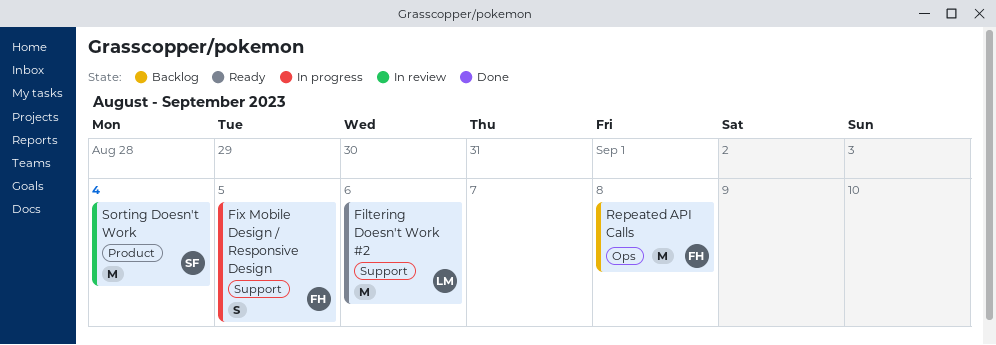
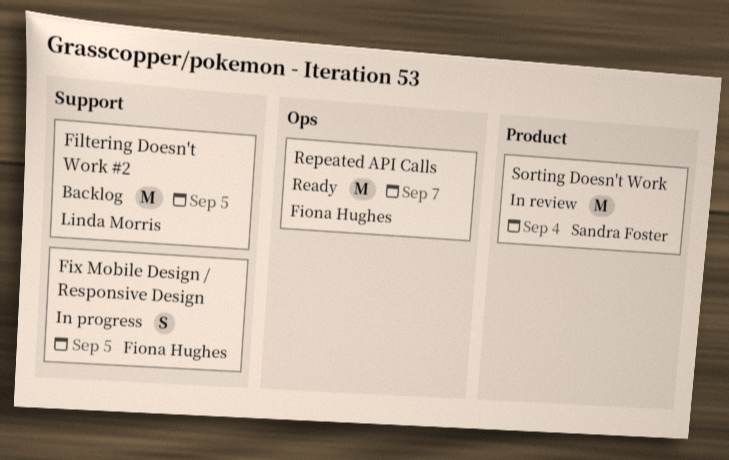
Filtering Doesn't Work #2, status: Ready -> Backlog
Filtering Doesn't Work #2, due: Sep 6 -> Sep 5
Repeated API Calls, status: Backlog -> Ready
Repeated API Calls, due: Sep 8 -> Sep 7

